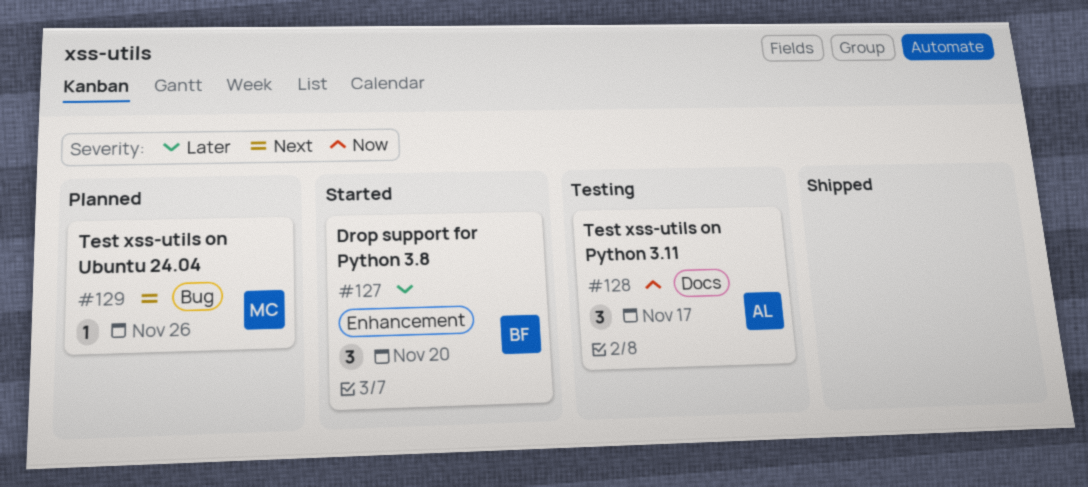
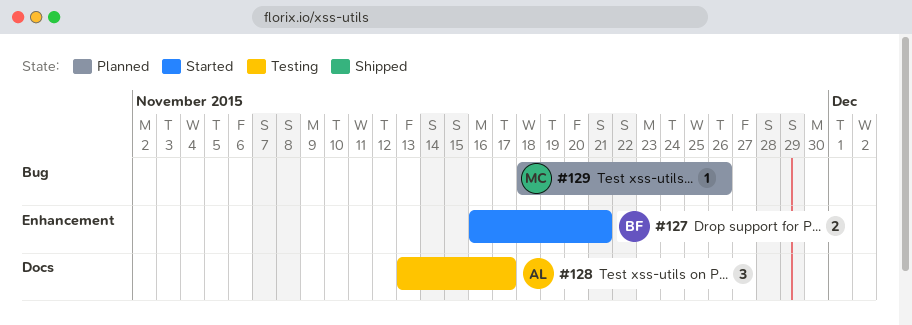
#127, estimate: 3 -> 2
#127, due: Nov 20 -> Nov 21

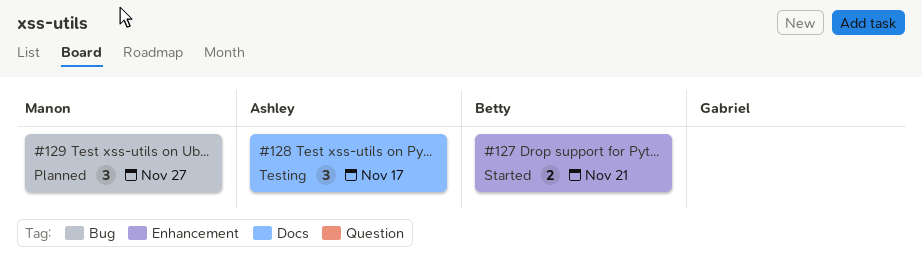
#129, estimate: 1 -> 3
#129, due: Nov 26 -> Nov 27

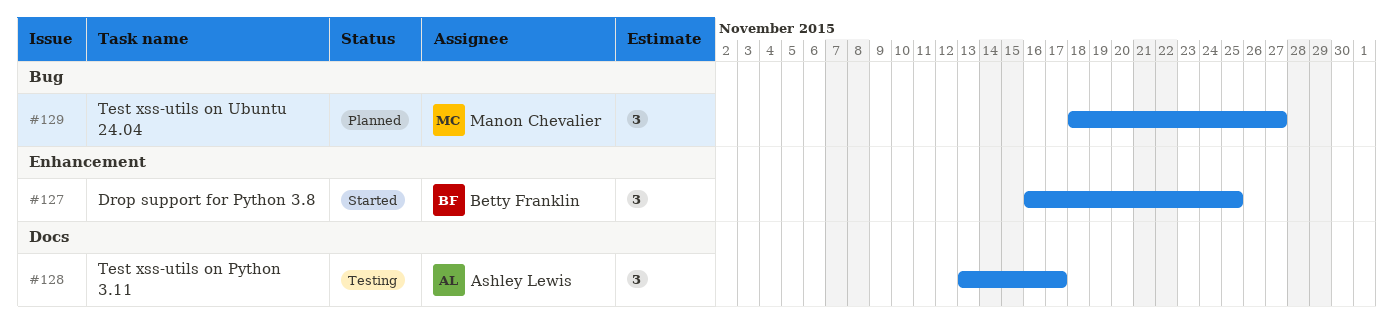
#127, estimate: 2 -> 3
#127, due: Nov 21 -> Nov 25

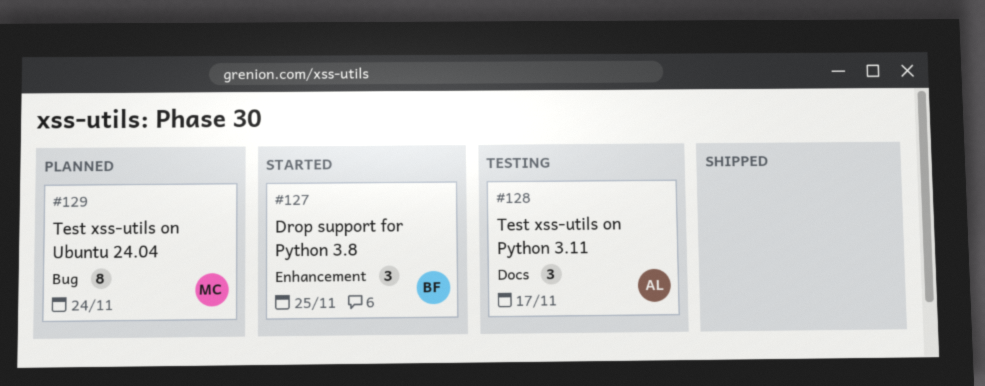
#129, estimate: 3 -> 8
#129, due: Nov 27 -> Nov 24

